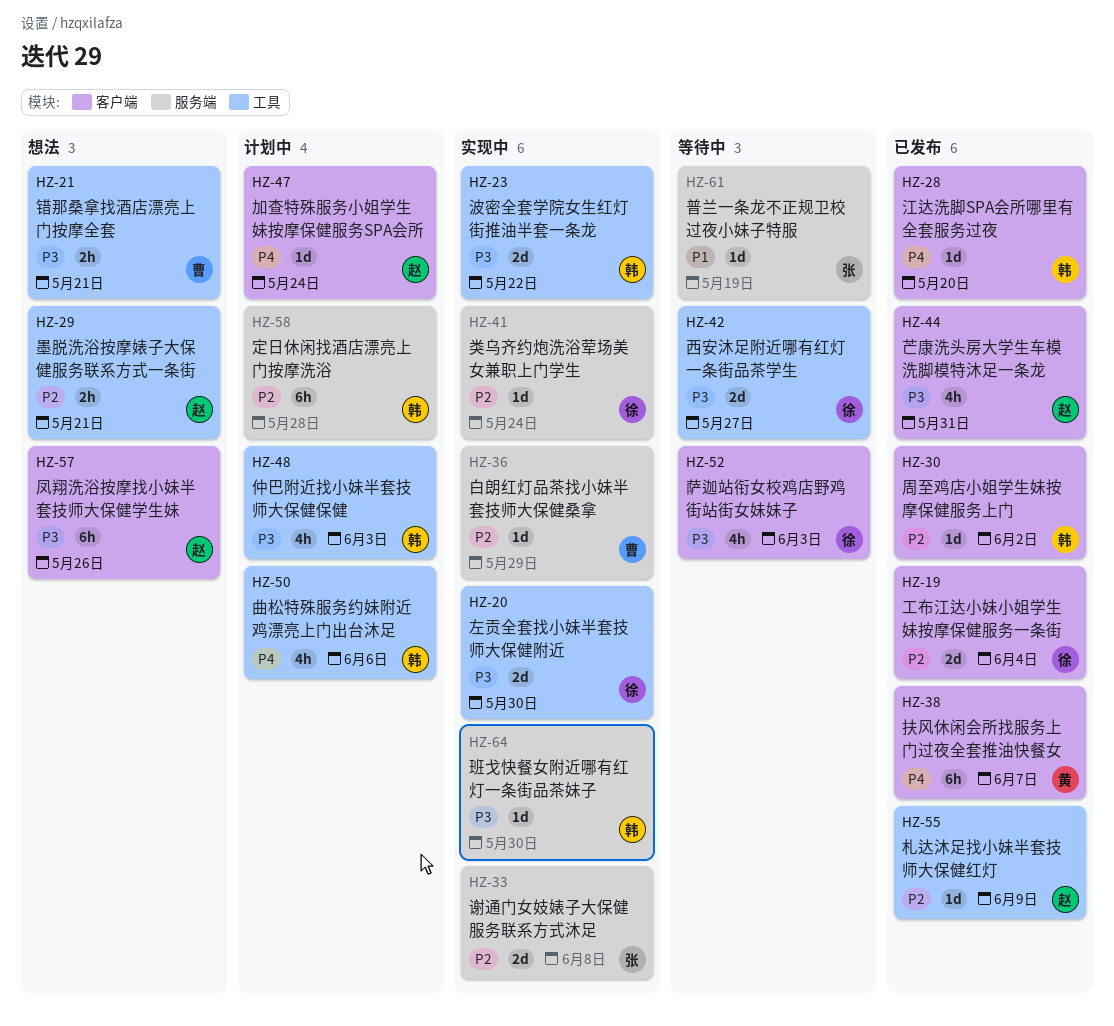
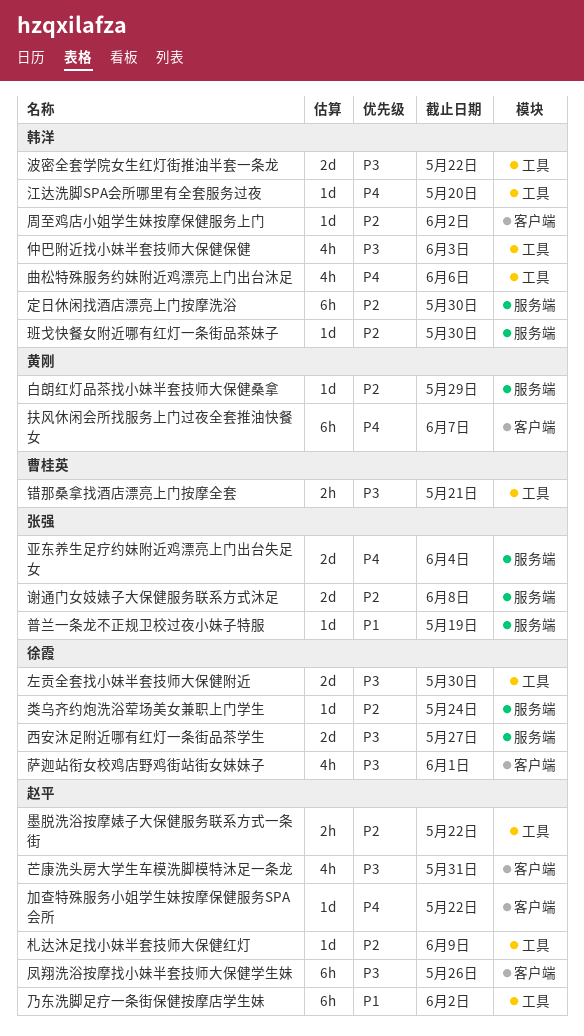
乃东洗脚足疗一条街保健按摩店学生妹: none -> present
亚东养生足疗约妹附近鸡漂亮上门出台失足女: none -> present
加查特殊服务小姐学生妹按摩保健服务SPA会所, due: May 24 -> May 22
墨脱洗浴按摩婊子大保健服务联系方式一条街, due: May 21 -> May 22
定日休闲找酒店漂亮上门按摩洗浴, due: May 28 -> May 30
工布江达小妹小姐学生妹按摩保健服务一条街: present -> none
江达洗脚SPA会所哪里有全套服务过夜, label: 客户端 -> 工具
班戈快餐女附近哪有红灯一条街品茶妹子, priority: P3 -> P2
白朗红灯品茶找小妹半套技师大保健桑拿, owner: 曹桂英 -> 黄刚
萨迦站衔女校鸡店野鸡街站街女妹妹子, due: Jun 3 -> Jun 1
西安沐足附近哪有红灯一条街品茶学生, label: 工具 -> 服务端

